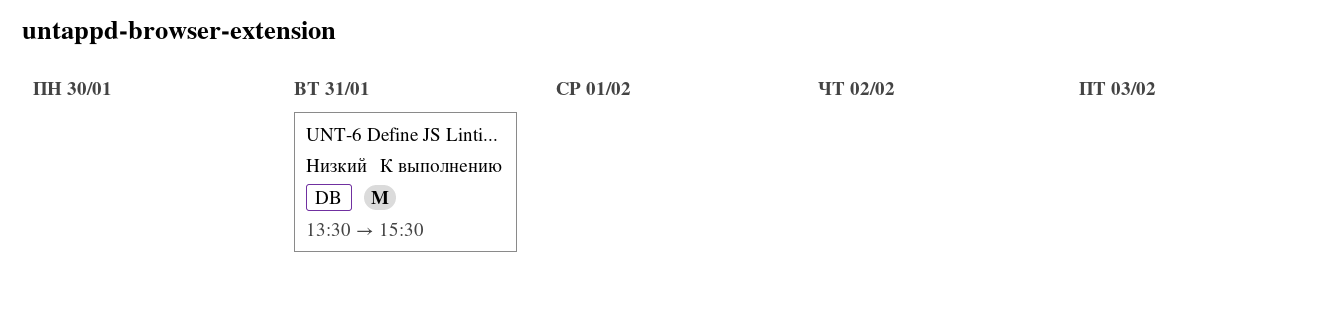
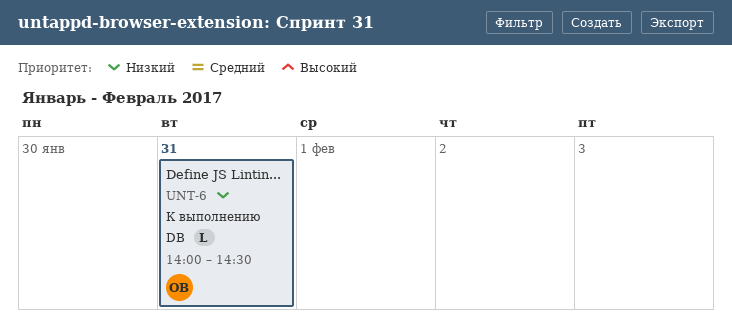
UNT-6, estimate: M -> L
UNT-6, begins: 13:30 -> 14:00
UNT-6, ends: 15:30 -> 14:30

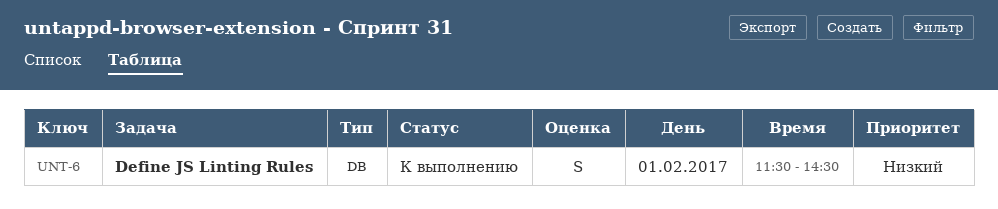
UNT-6, estimate: L -> S
UNT-6, day: Jan 31 -> Feb 1
UNT-6, begins: 14:00 -> 11:30

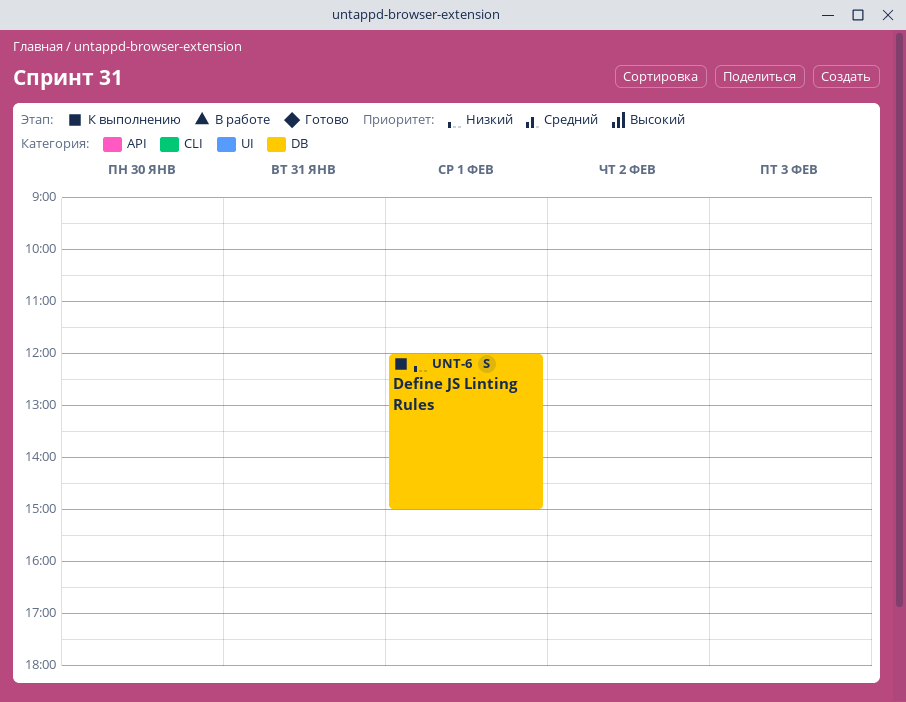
UNT-6, begins: 11:30 -> 12:00
UNT-6, ends: 14:30 -> 15:00

